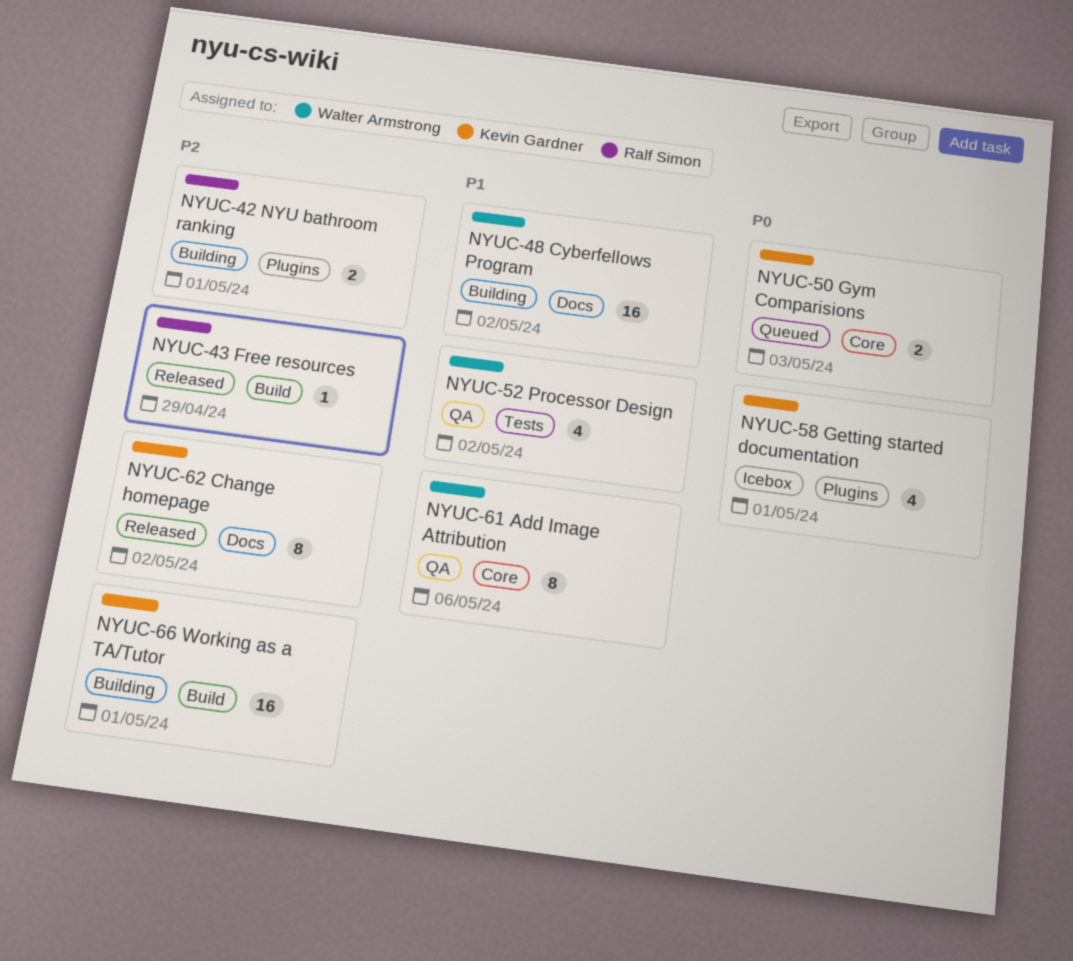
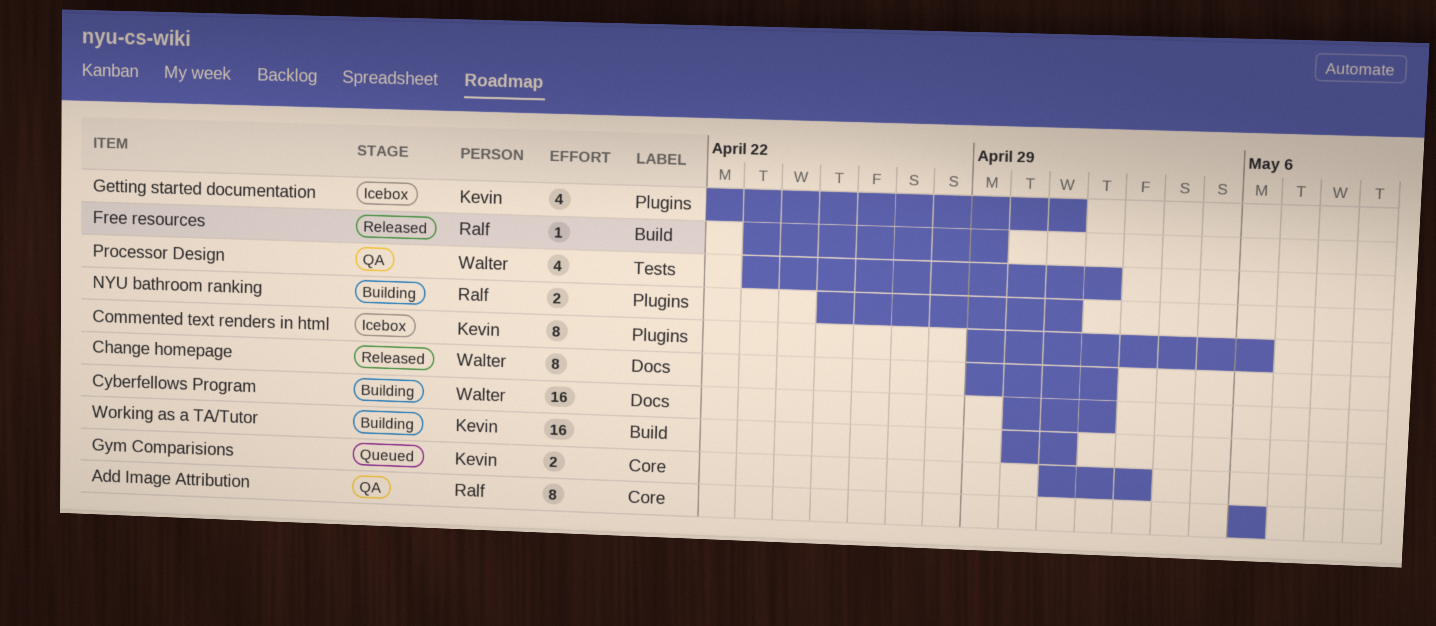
Add Image Attribution, owner: Walter Armstrong -> Ralf Simon
Change homepage, owner: Kevin Gardner -> Walter Armstrong
Commented text renders in html: none -> present

